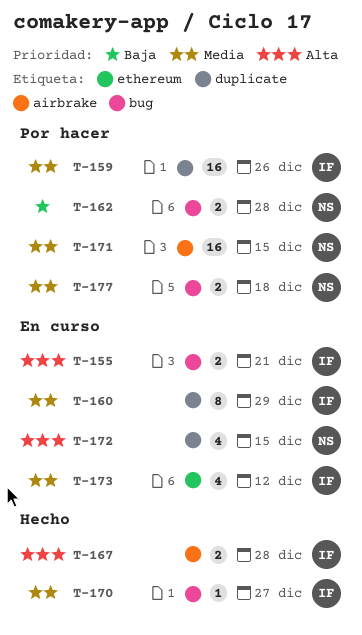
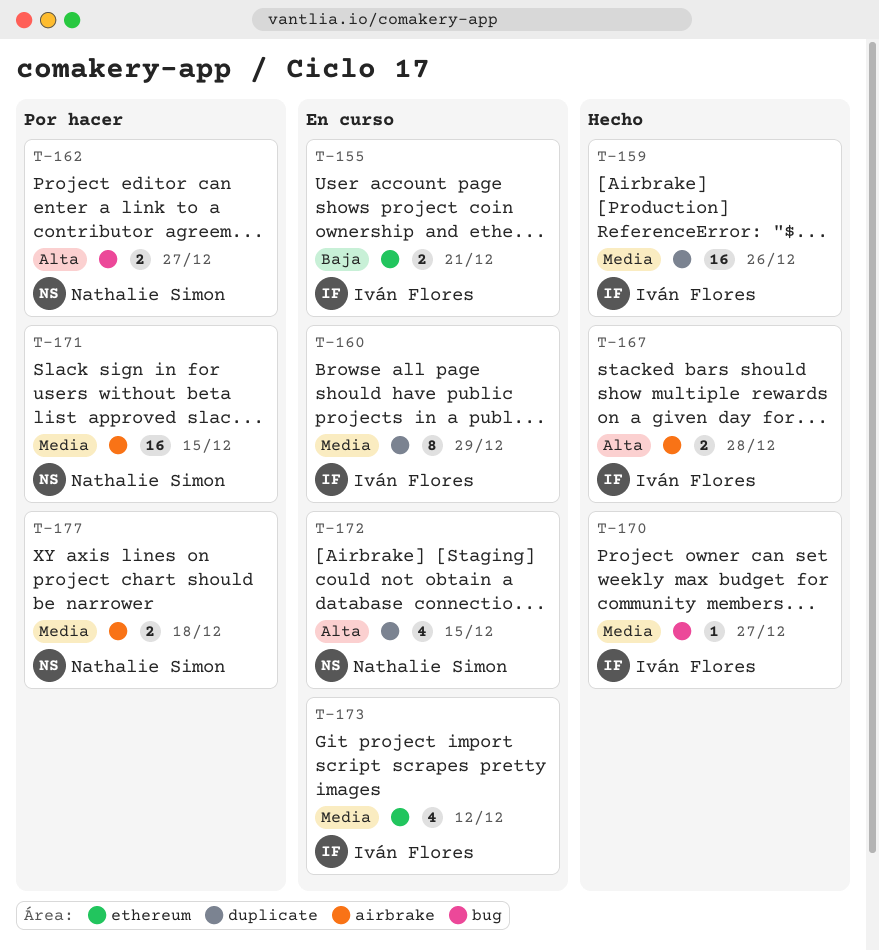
T-155, priority: Alta -> Baja
T-155, label: bug -> ethereum
T-159, status: Por hacer -> Hecho
T-162, priority: Baja -> Alta
T-162, due: Dec 28 -> Dec 27
T-177, label: bug -> airbrake

